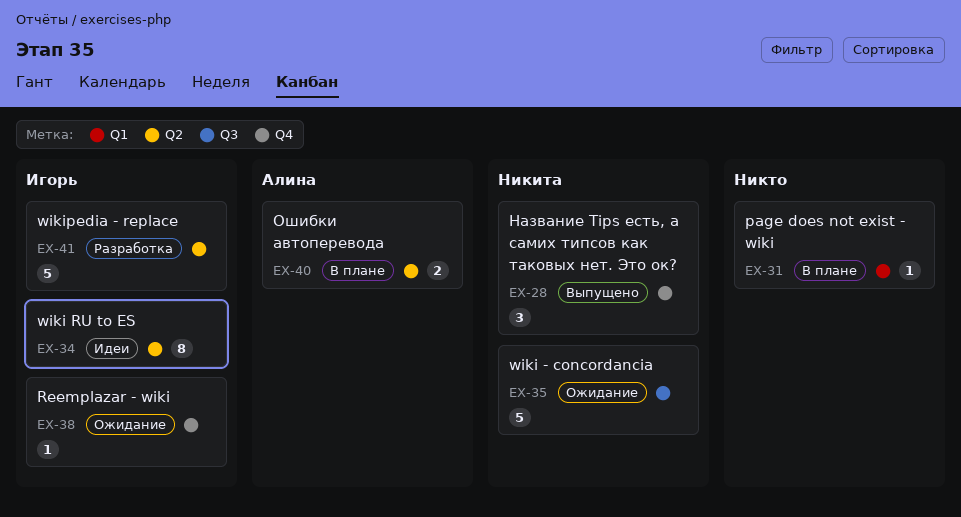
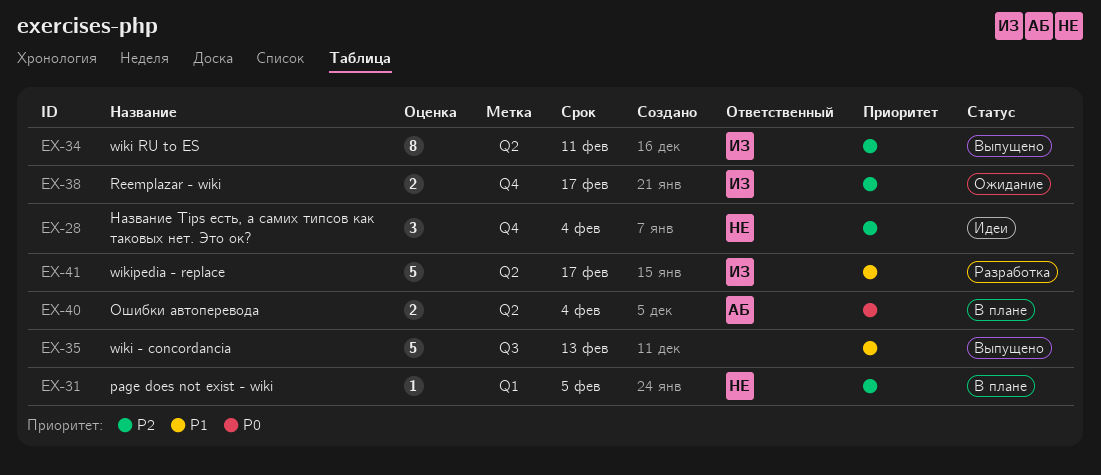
EX-28, status: Выпущено -> Идеи
EX-31, owner: none -> Никита
EX-34, status: Идеи -> Выпущено
EX-35, status: Ожидание -> Выпущено
EX-35, owner: Никита -> none
EX-38, estimate: 1 -> 2

